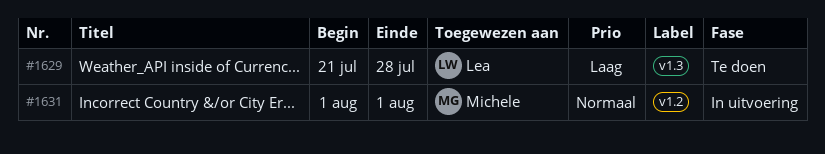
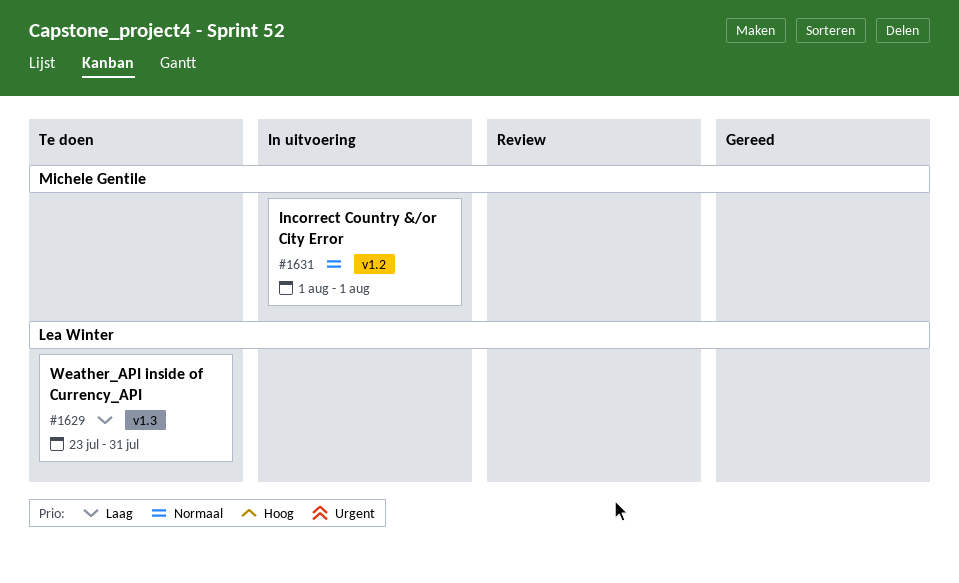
#1629, start: Jul 21 -> Jul 23
#1629, due: Jul 28 -> Jul 31

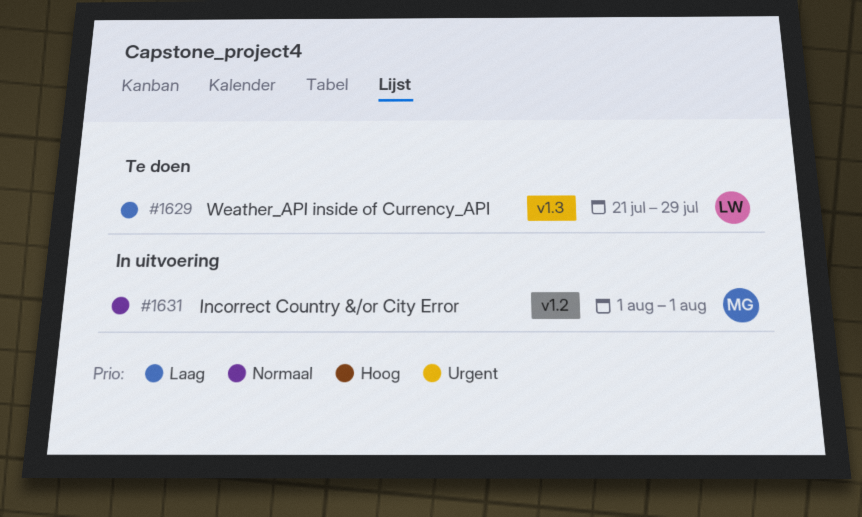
#1629, start: Jul 23 -> Jul 21
#1629, due: Jul 31 -> Jul 29

